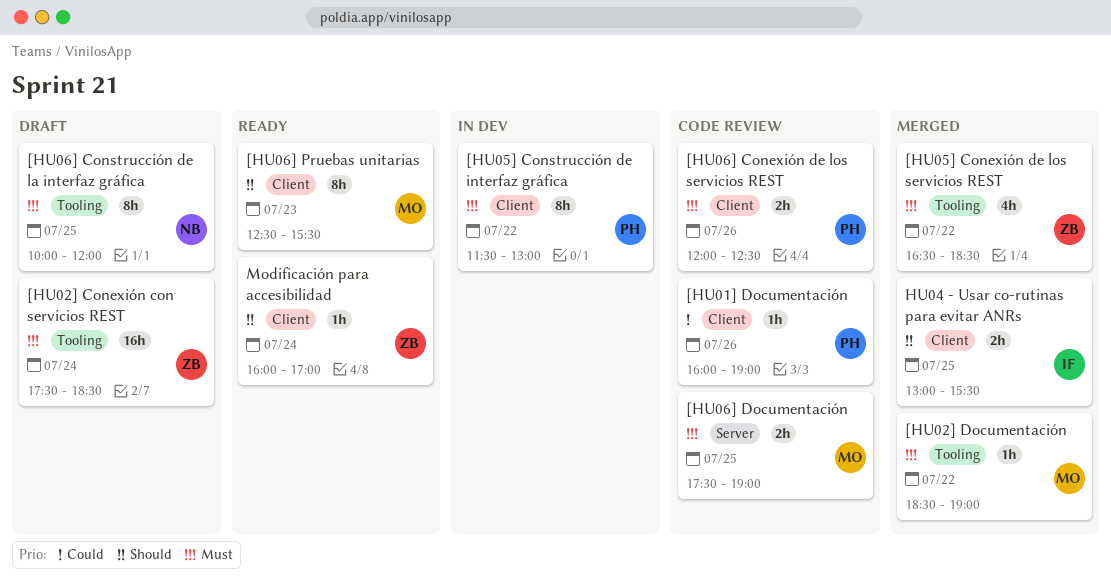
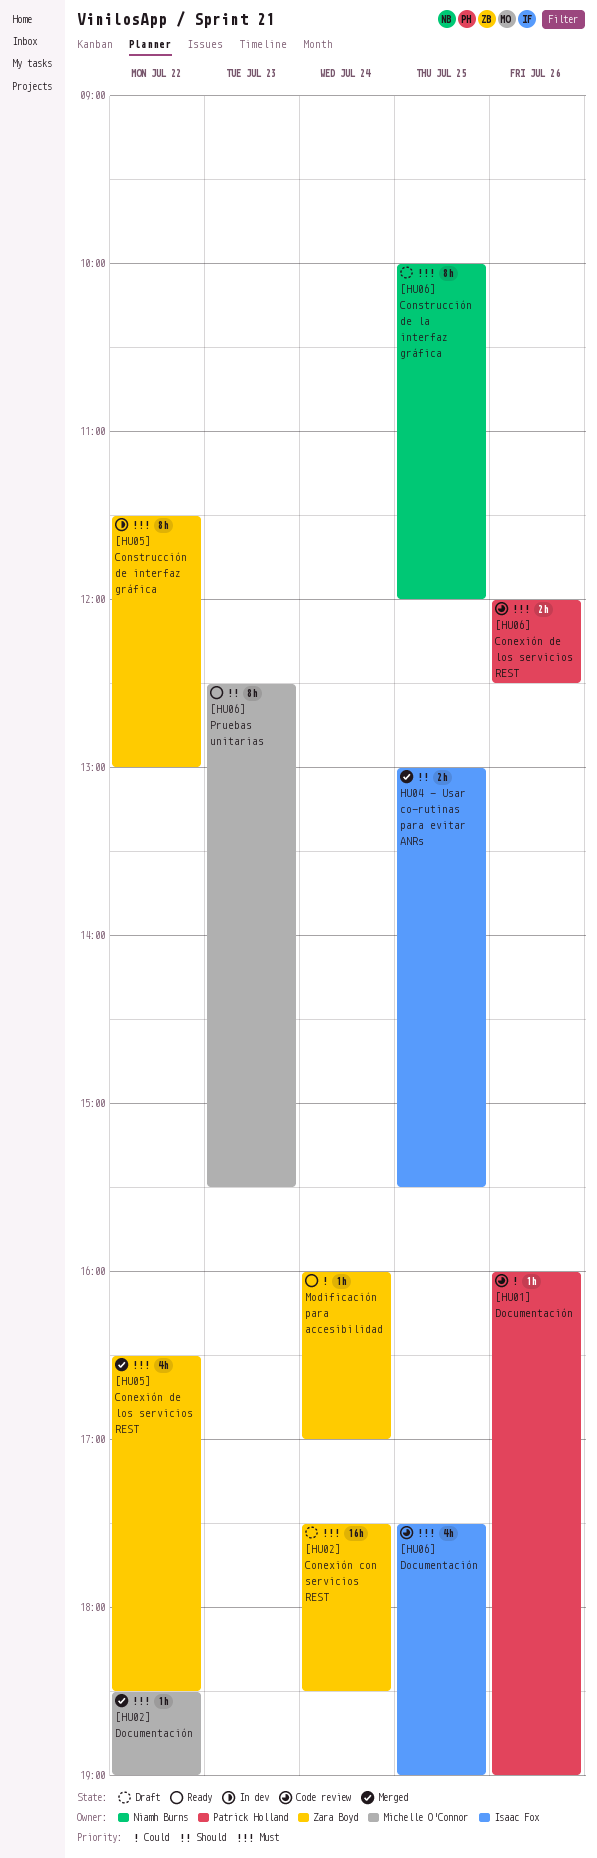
[HU05] Construcción de interfaz gráfica, owner: Patrick Holland -> Zara Boyd
[HU06] Documentación, owner: Michelle O'Connor -> Isaac Fox
[HU06] Documentación, estimate: 2h -> 4h
Modificación para accesibilidad, priority: Should -> Could

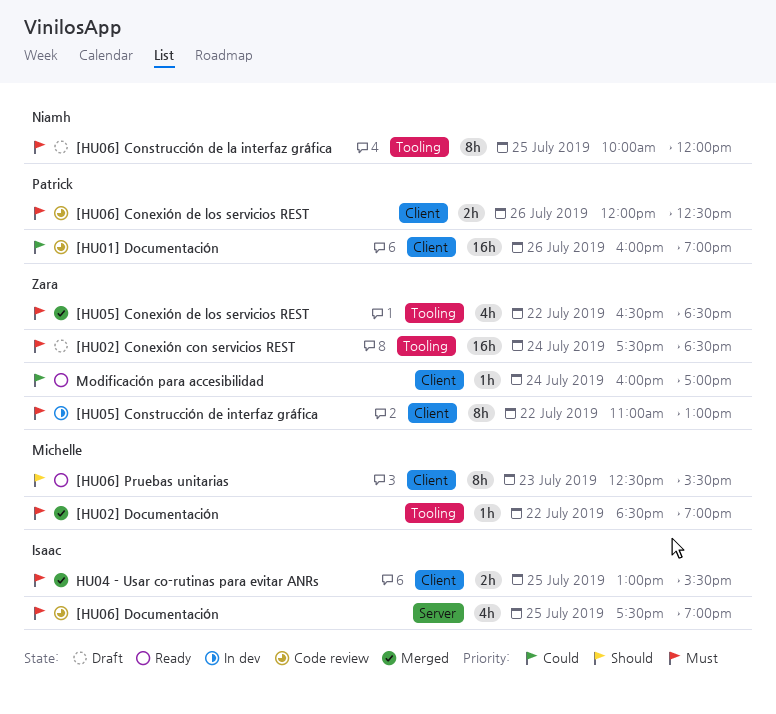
[HU01] Documentación, estimate: 1h -> 16h
[HU05] Construcción de interfaz gráfica, begins: 11:30 -> 11:00
HU04 - Usar co-rutinas para evitar ANRs, priority: Should -> Must

